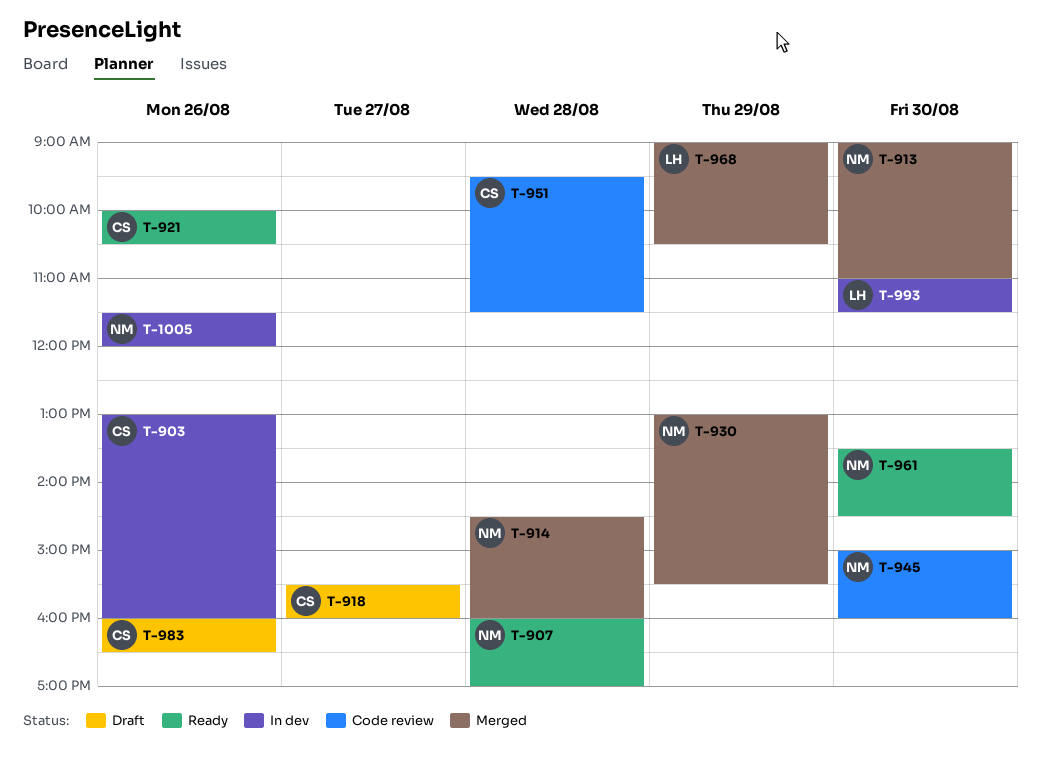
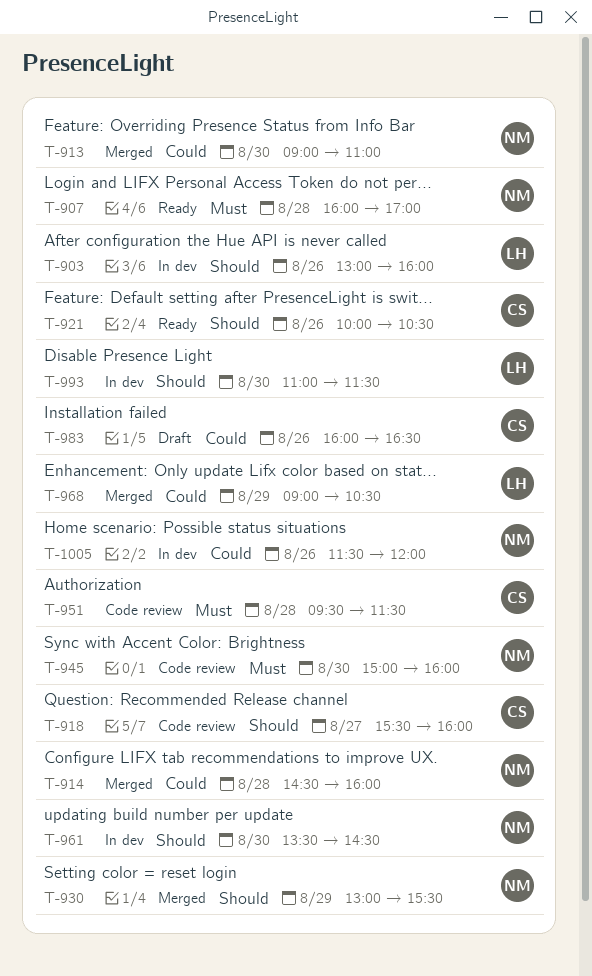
T-903, owner: CS -> LH
T-918, status: Draft -> Code review
T-961, status: Ready -> In dev

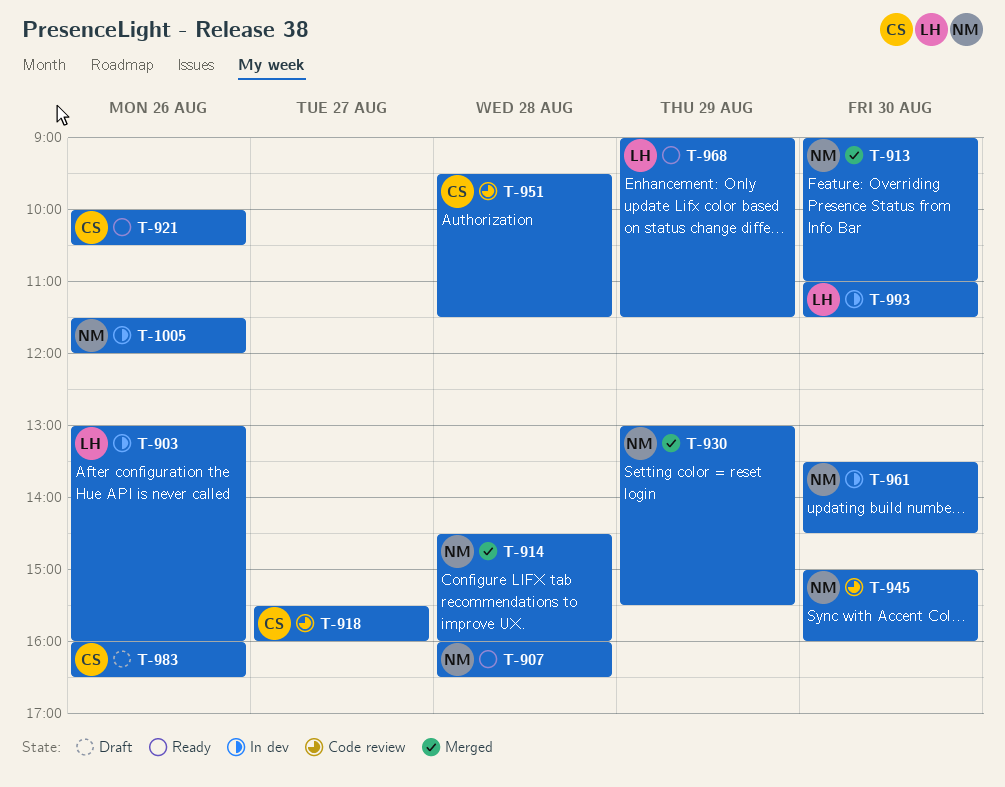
T-907, ends: 17:00 -> 16:30
T-968, status: Merged -> Ready
T-968, ends: 10:30 -> 11:30

